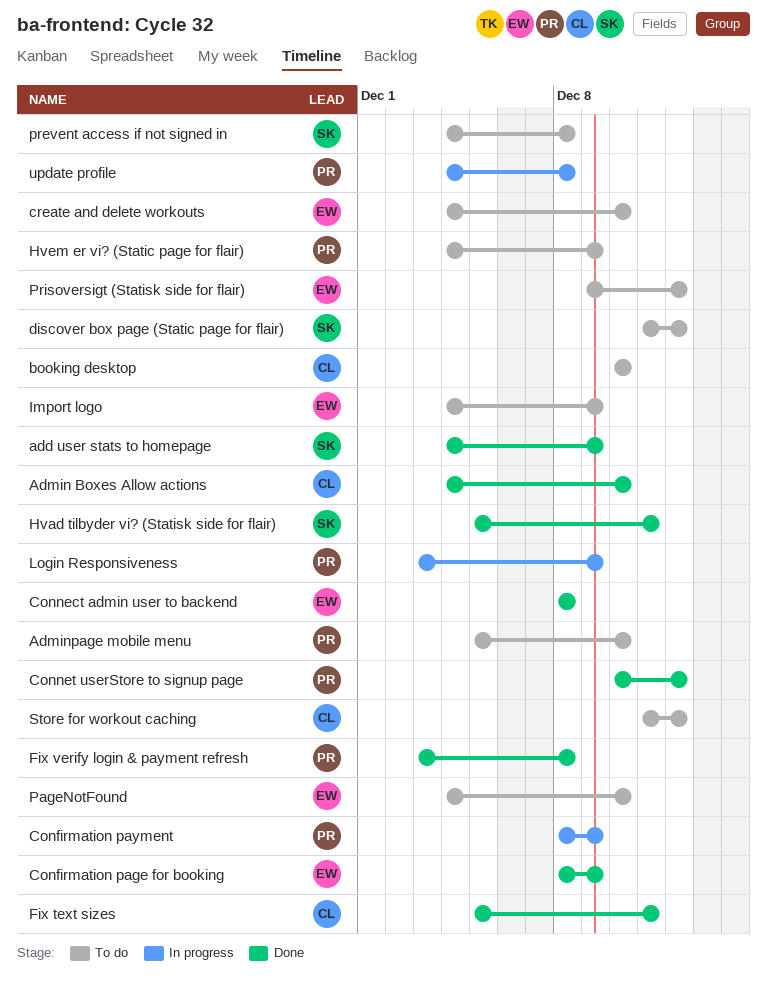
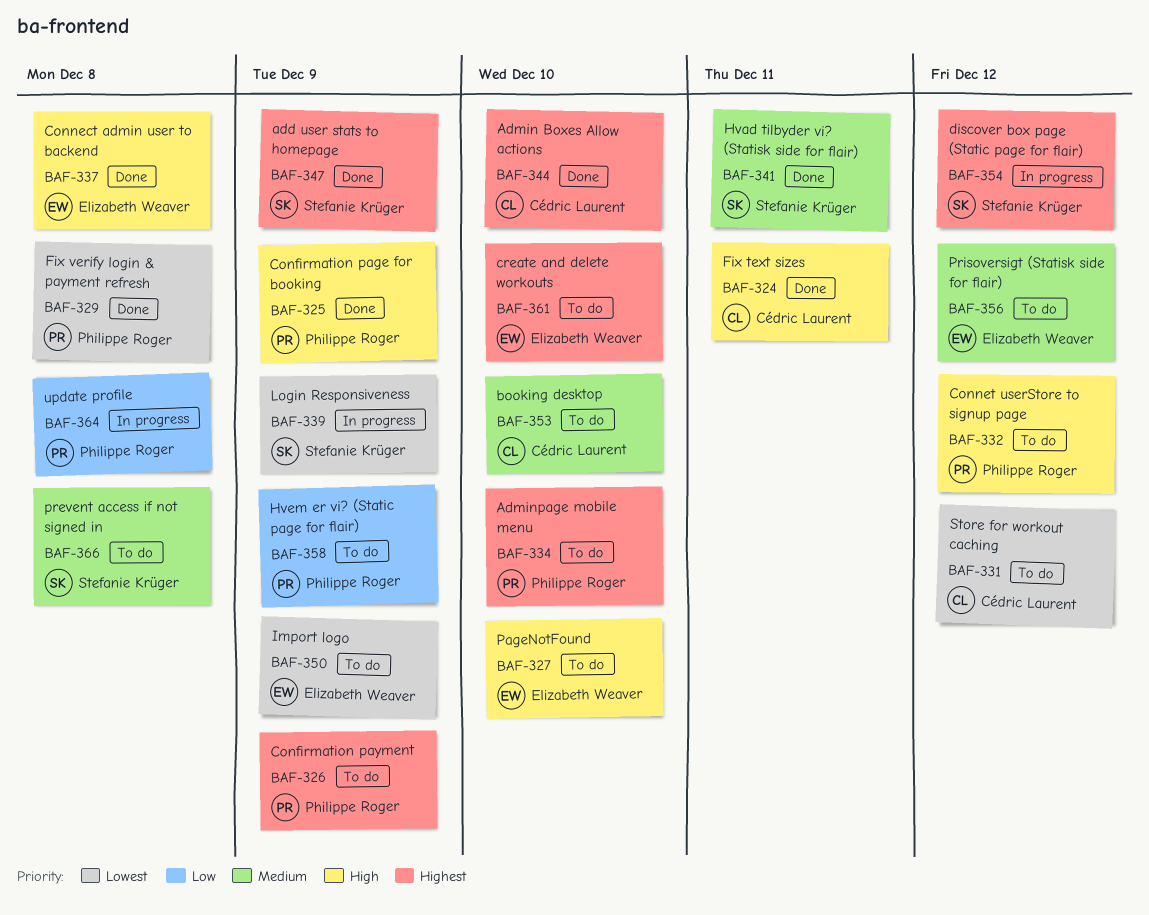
Confirmation page for booking, owner: Elizabeth Weaver -> Philippe Roger
Confirmation payment, status: In progress -> To do
Connet userStore to signup page, status: Done -> To do
discover box page (Static page for flair), status: To do -> In progress
Login Responsiveness, owner: Philippe Roger -> Stefanie Krüger

